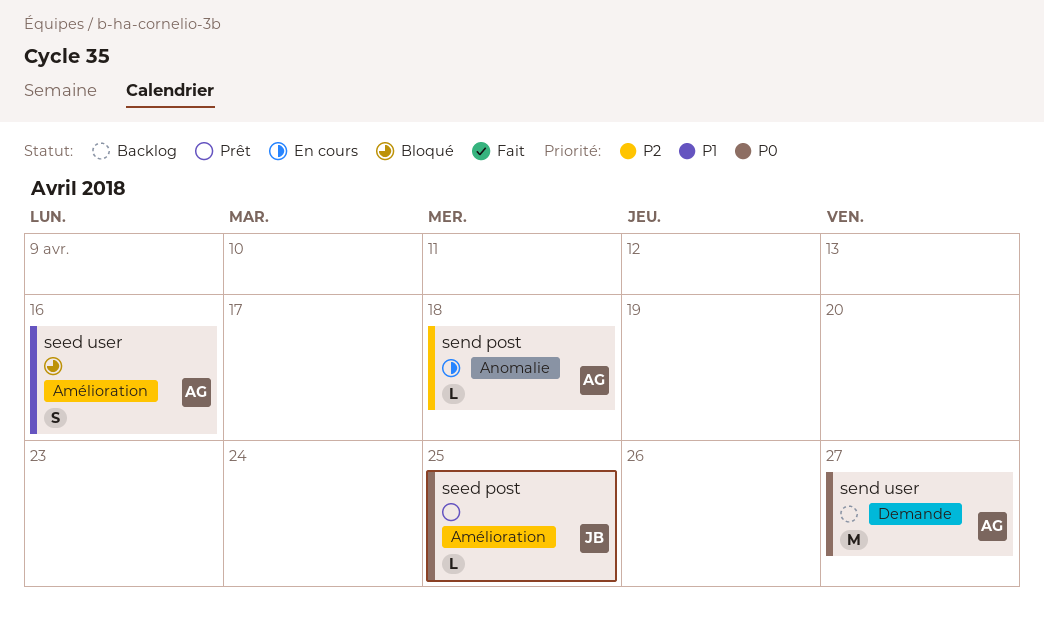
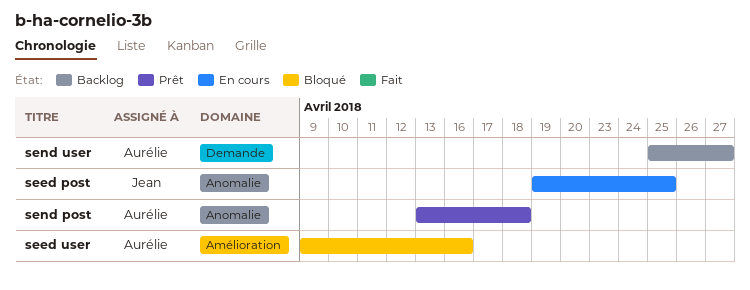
seed post, status: Prêt -> En cours
seed post, label: Amélioration -> Anomalie
send post, status: En cours -> Prêt

